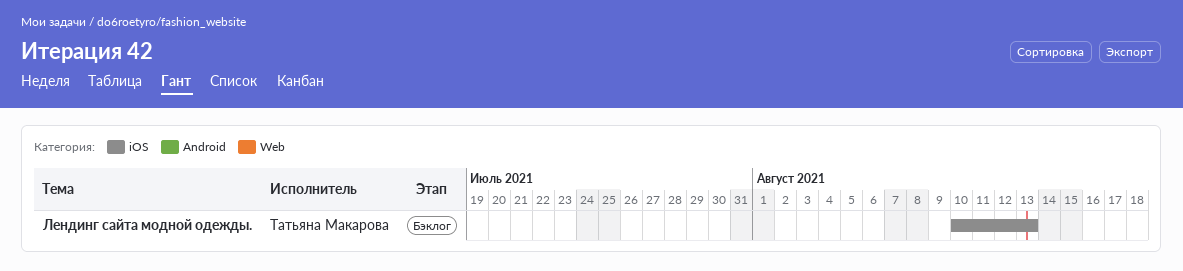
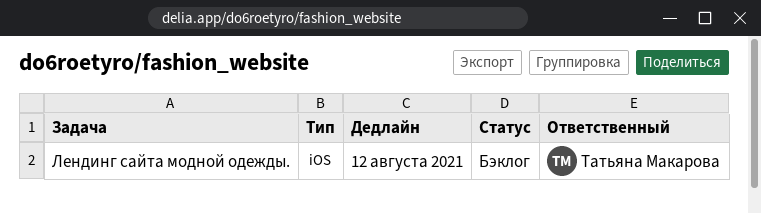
Лендинг сайта модной одежды., due: Aug 13 -> Aug 12

